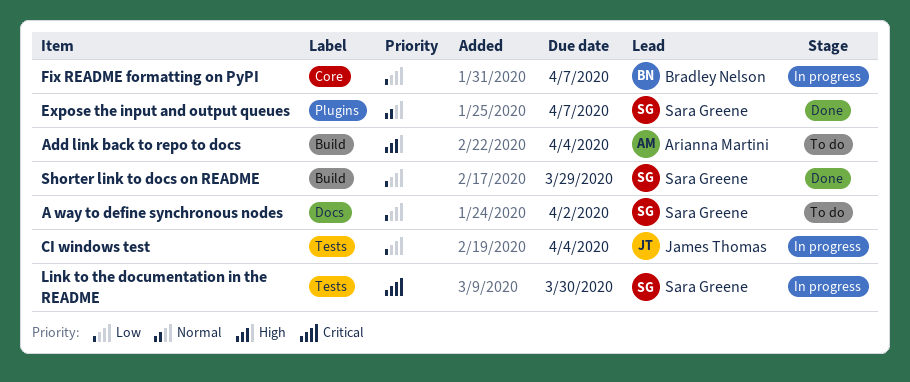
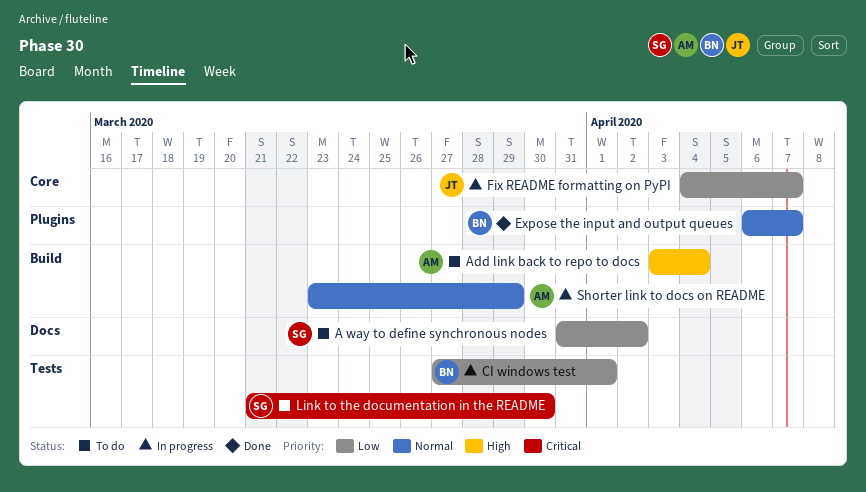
CI windows test, owner: James Thomas -> Bradley Nelson
CI windows test, due: Apr 4 -> Apr 1
Expose the input and output queues, owner: Sara Greene -> Bradley Nelson
Fix README formatting on PyPI, owner: Bradley Nelson -> James Thomas
Link to the documentation in the README, status: In progress -> To do
Shorter link to docs on README, status: Done -> In progress
Shorter link to docs on README, owner: Sara Greene -> Arianna Martini
Shorter link to docs on README, priority: Low -> Normal

